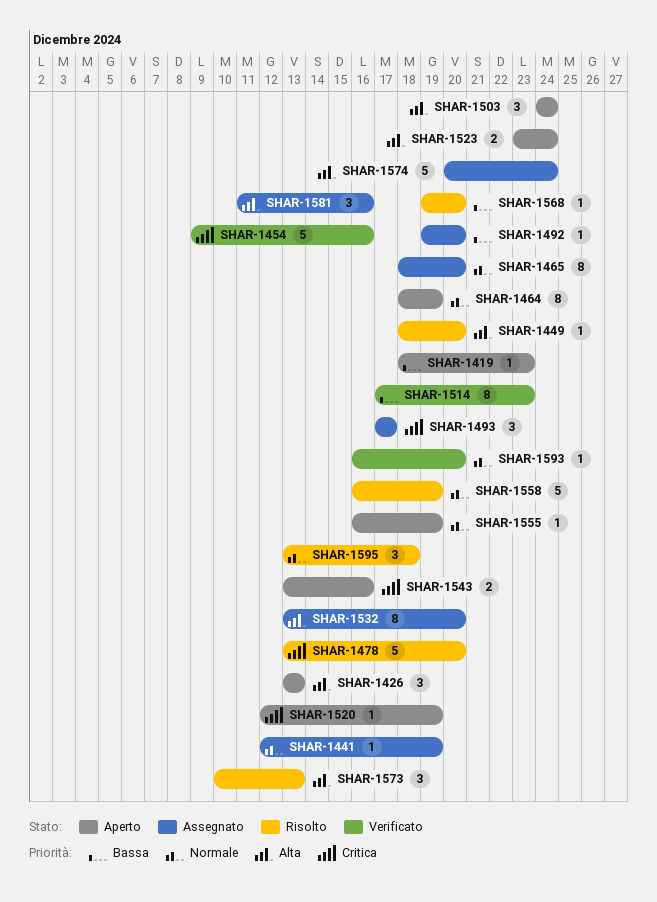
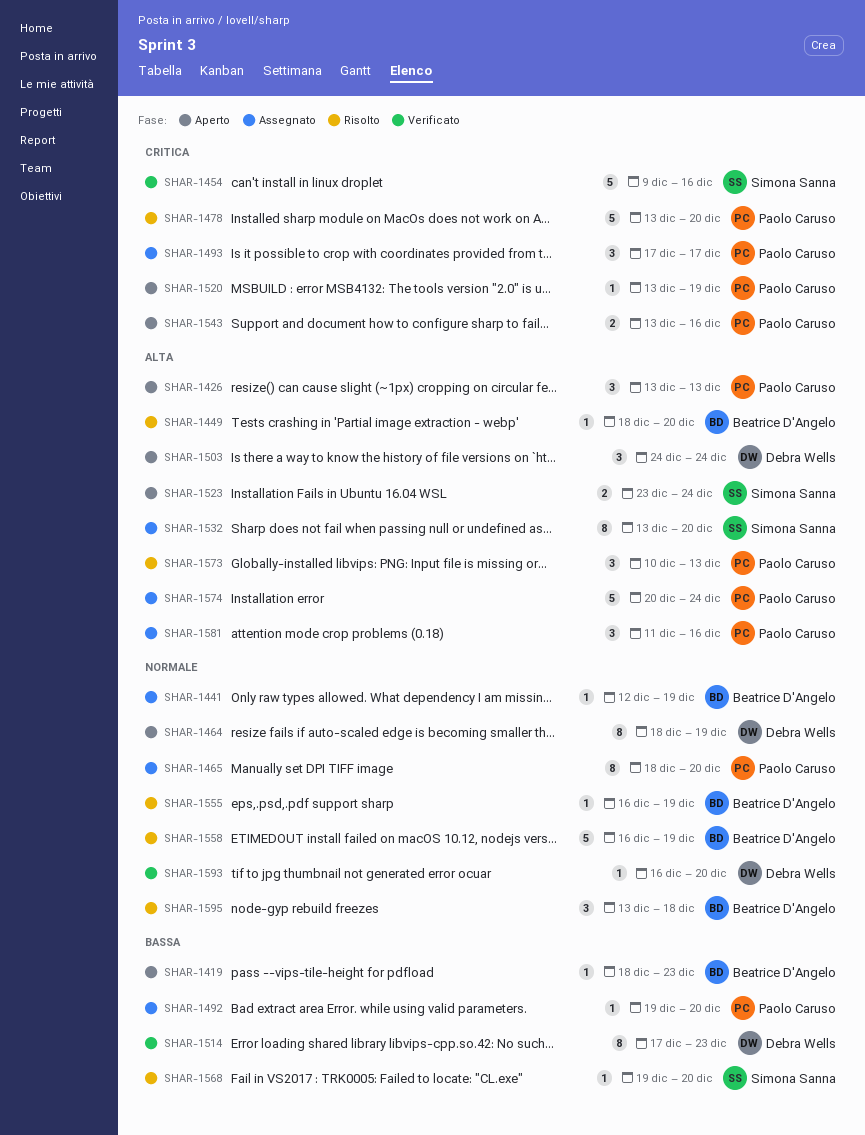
SHAR-1520, start: Dec 12 -> Dec 13
SHAR-1555, status: Aperto -> Risolto

